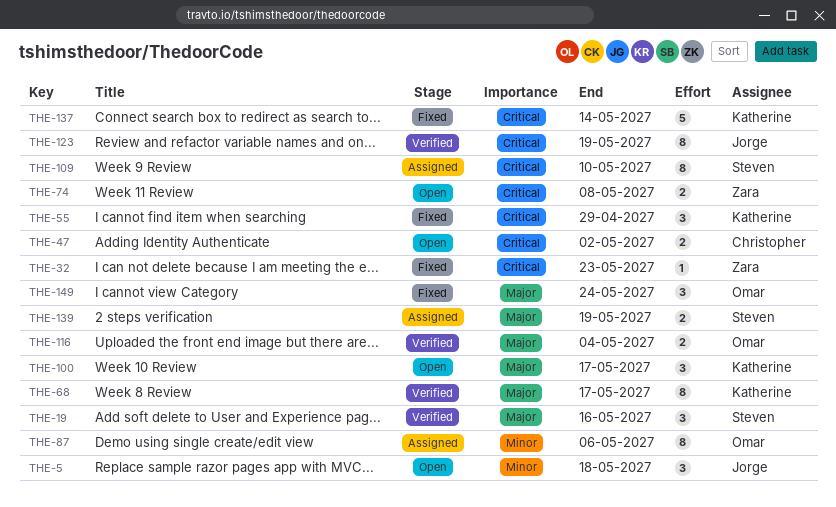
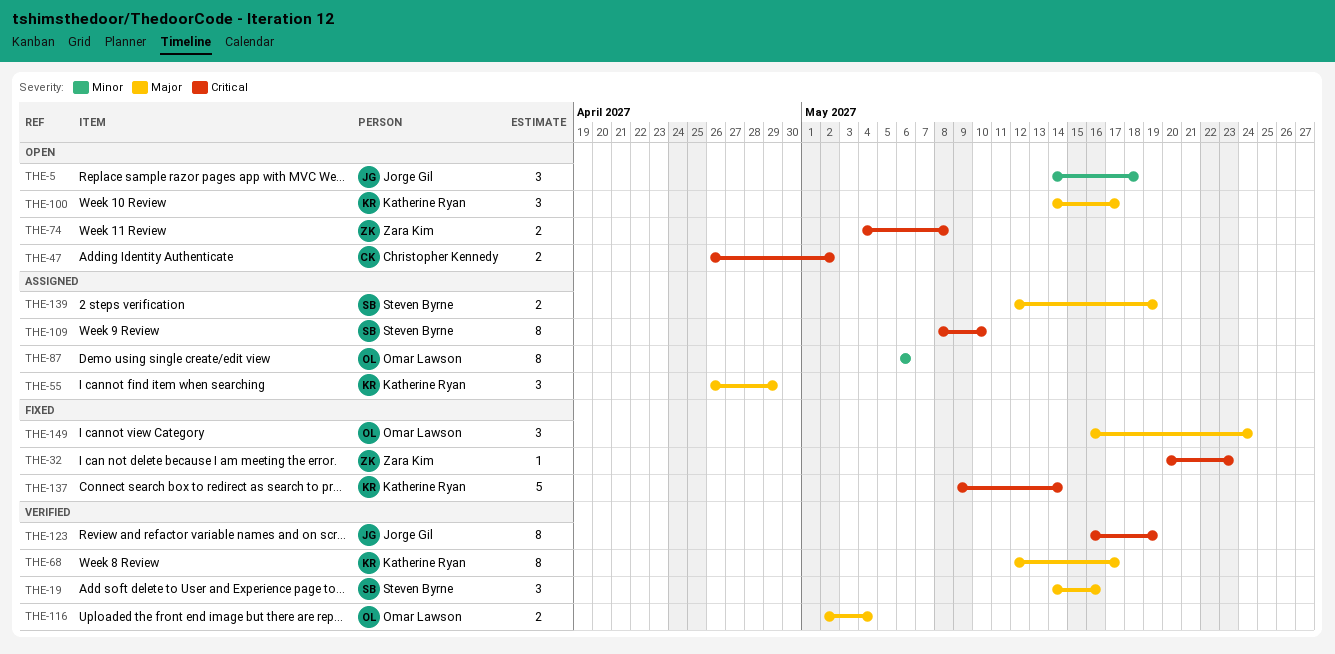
THE-55, status: Fixed -> Assigned
THE-55, priority: Critical -> Major

